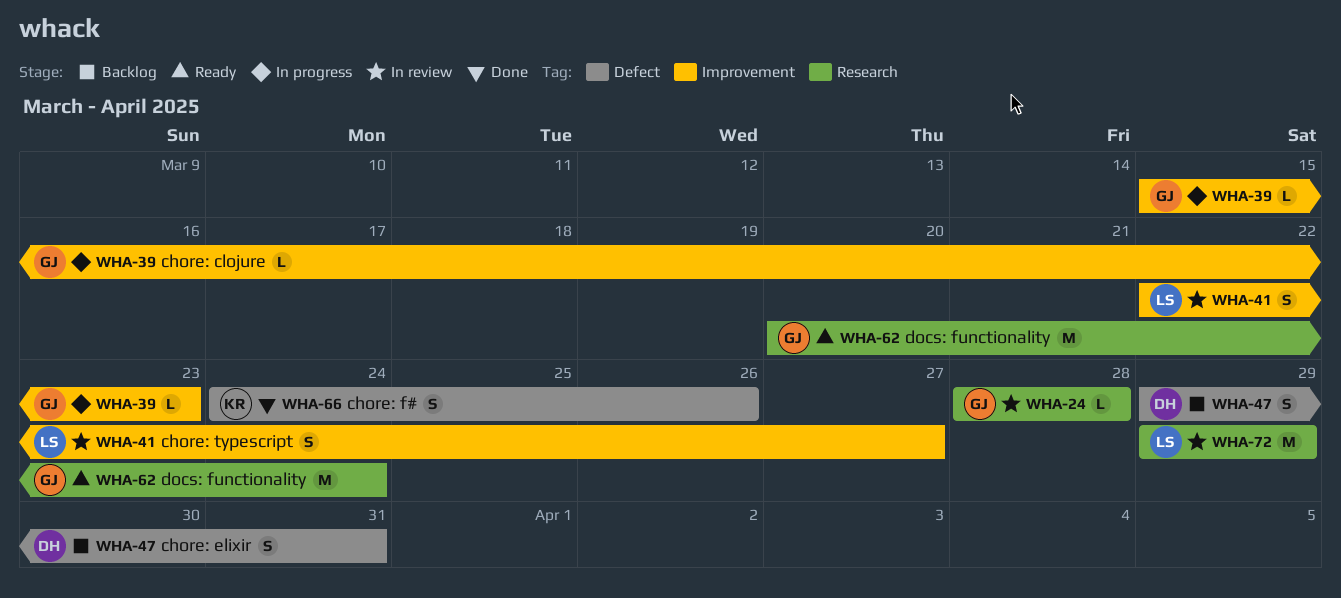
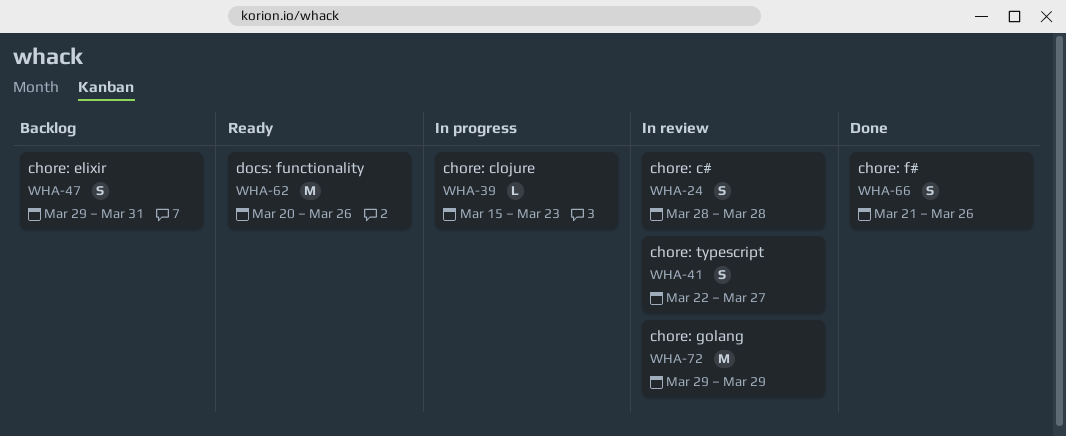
WHA-24, estimate: L -> S
WHA-62, due: Mar 24 -> Mar 26
WHA-66, start: Mar 24 -> Mar 21

